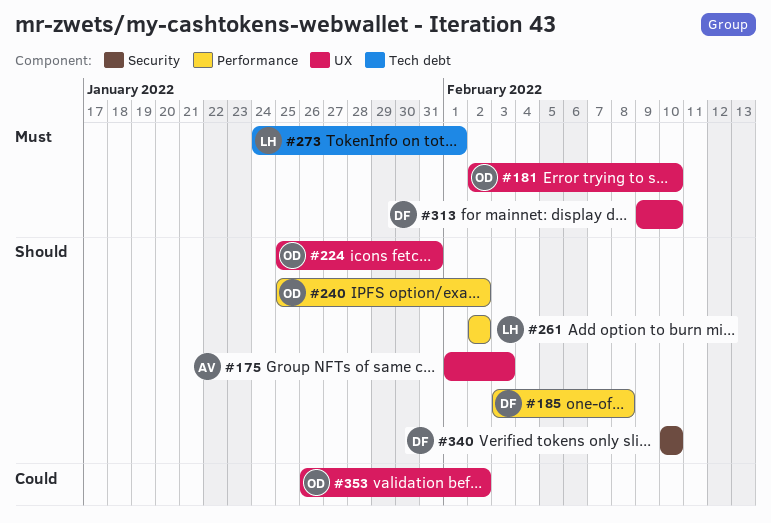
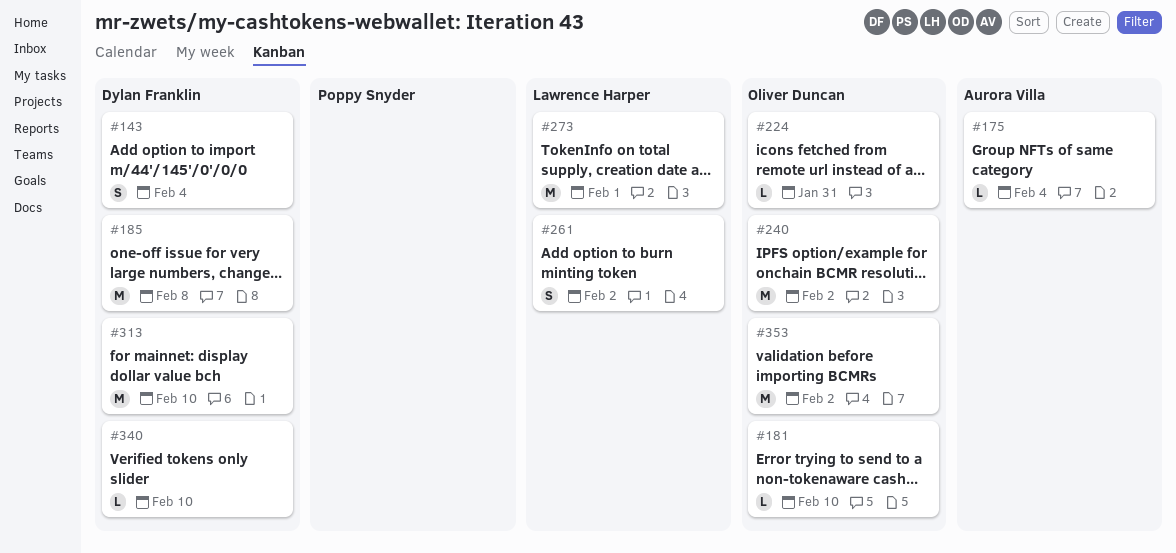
#143: none -> present
#175, due: Feb 3 -> Feb 4

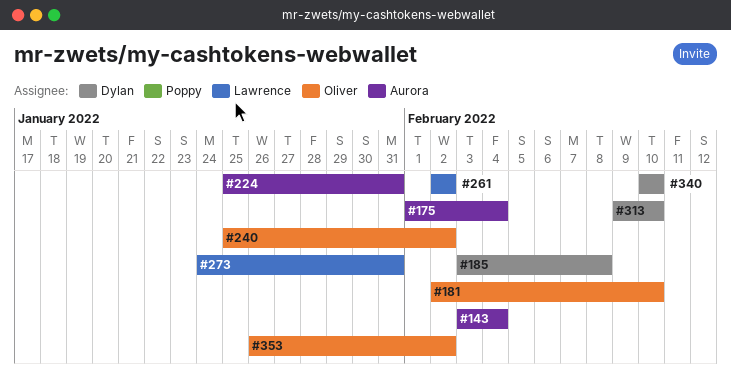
#143, owner: Dylan Franklin -> Aurora Villa
#224, owner: Oliver Duncan -> Aurora Villa
#273, due: Feb 1 -> Jan 31

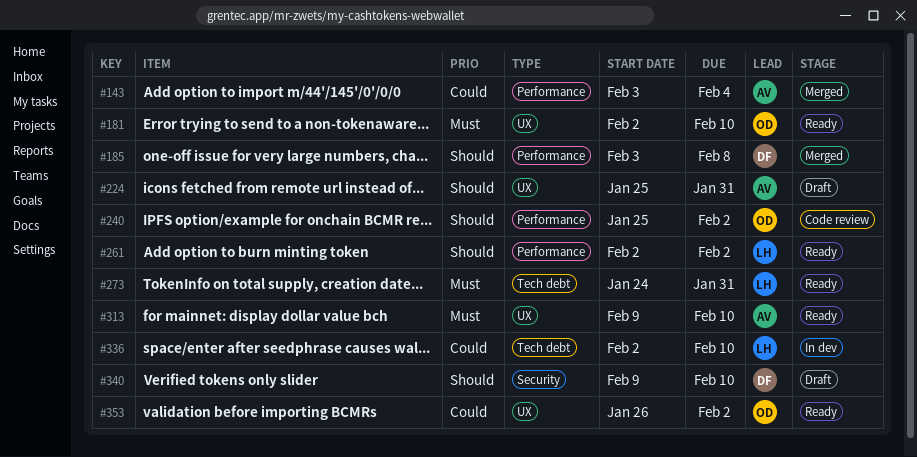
#175: present -> none
#313, owner: Dylan -> Aurora
#336: none -> present
#340, start: Feb 10 -> Feb 9

